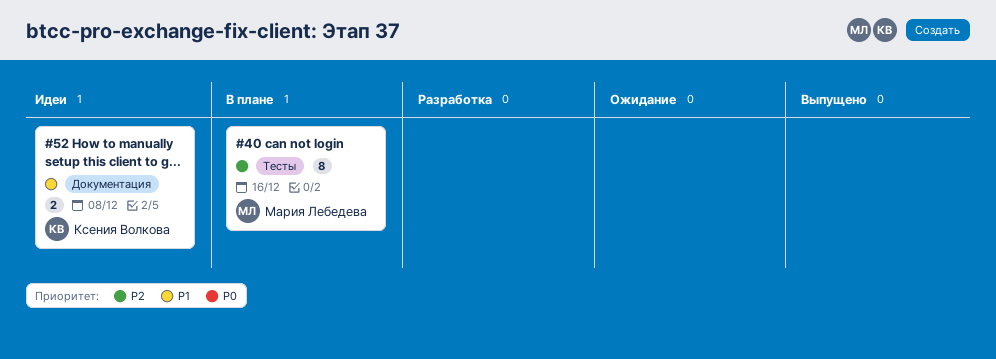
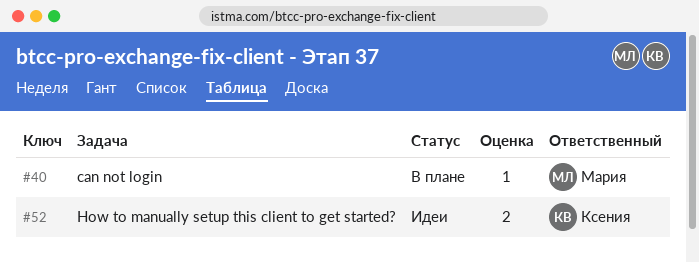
#40, estimate: 8 -> 1

